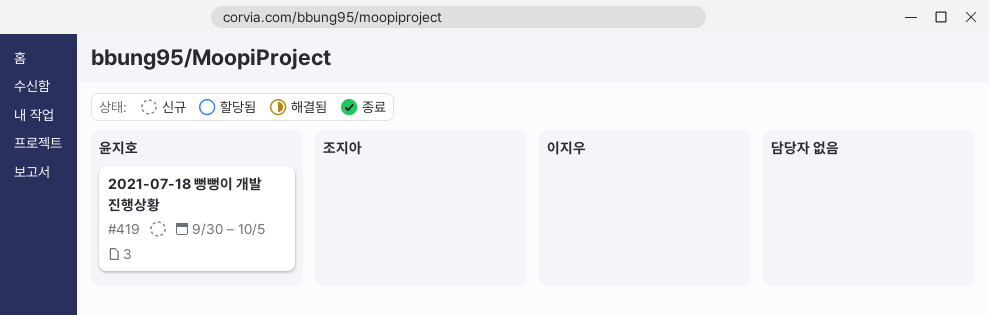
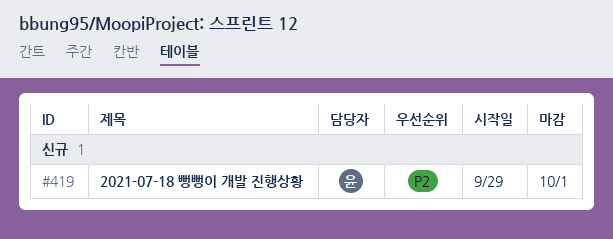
#419, start: Sep 30 -> Sep 29
#419, due: Oct 5 -> Oct 1

